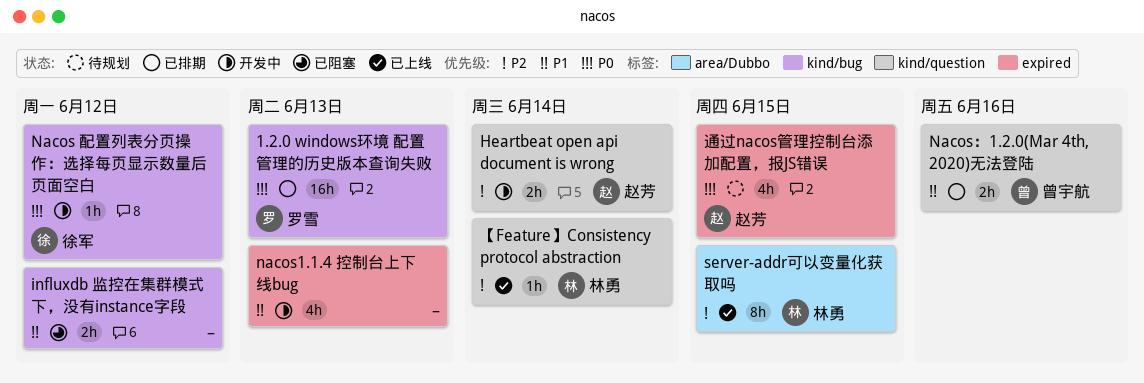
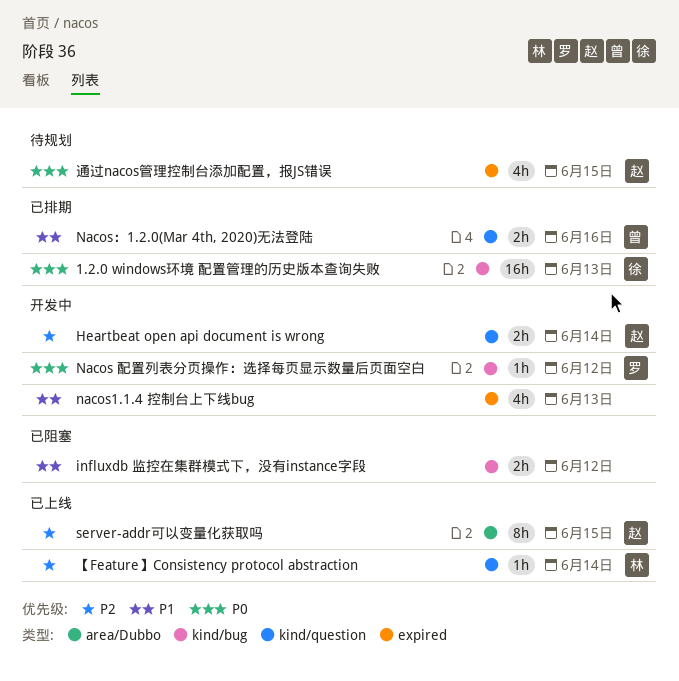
1.2.0 windows环境 配置管理的历史版本查询失败, owner: 罗雪 -> 徐军
Nacos 配置列表分页操作：选择每页显示数量后页面空白, owner: 徐军 -> 罗雪
server-addr可以变量化获取吗, owner: 林勇 -> 赵芳

